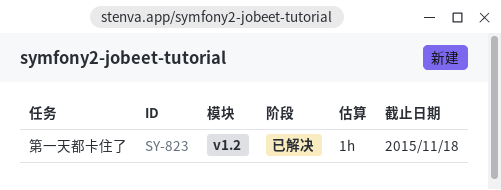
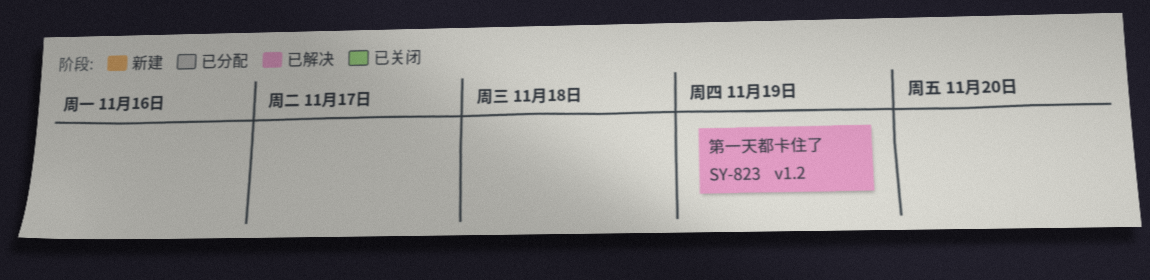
SY-823, due: Nov 18 -> Nov 19

